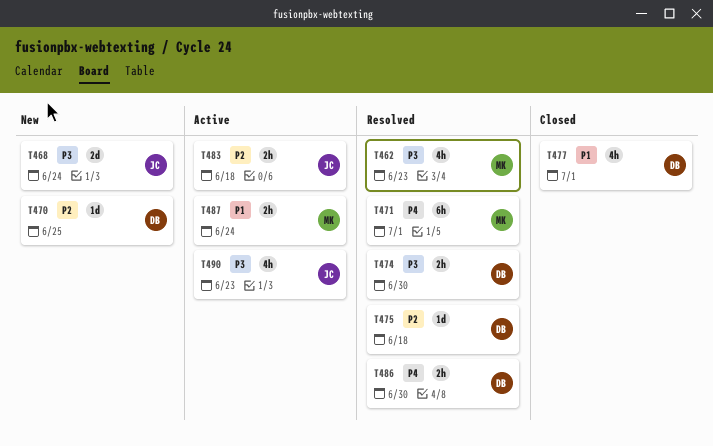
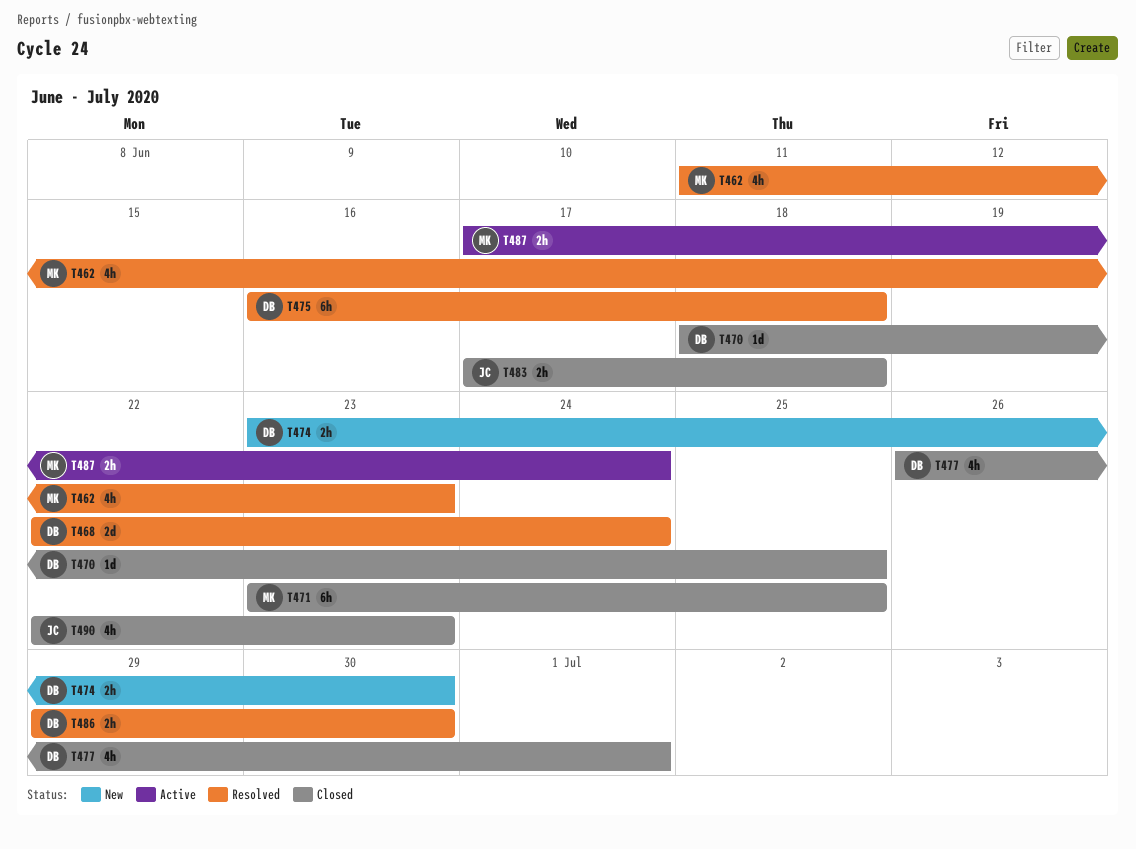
T468, status: New -> Resolved
T468, owner: JC -> DB
T470, status: New -> Closed
T471, status: Resolved -> Closed
T471, due: Jul 1 -> Jun 25
T474, status: Resolved -> New
T475, estimate: 1d -> 6h
T483, status: Active -> Closed
T490, status: Active -> Closed

